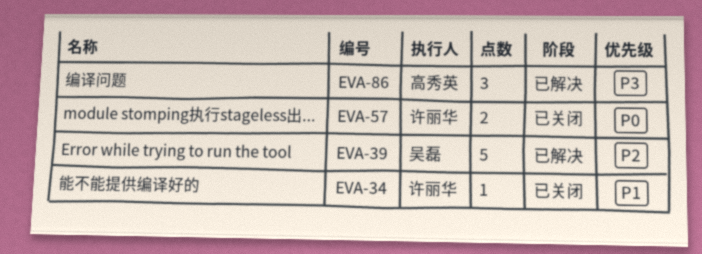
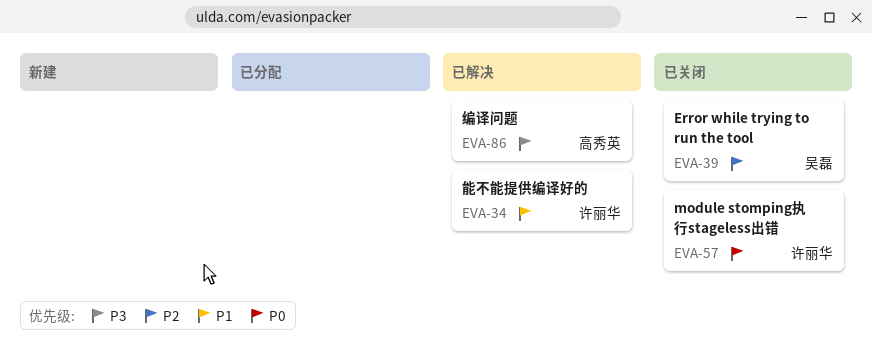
EVA-34, status: 已关闭 -> 已解决
EVA-39, status: 已解决 -> 已关闭

